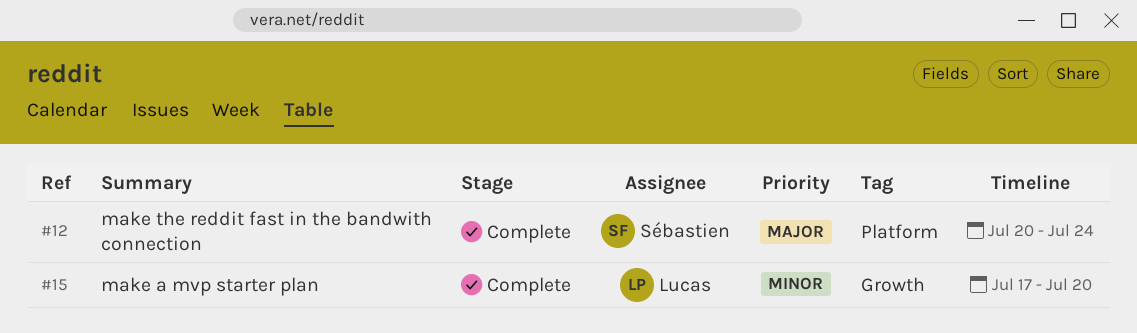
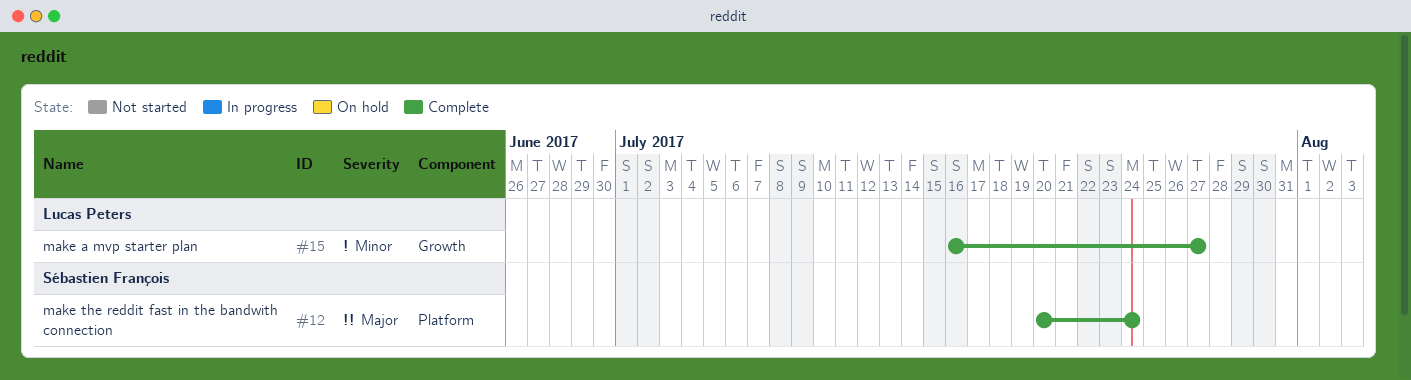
#15, start: Jul 17 -> Jul 16
#15, due: Jul 20 -> Jul 27

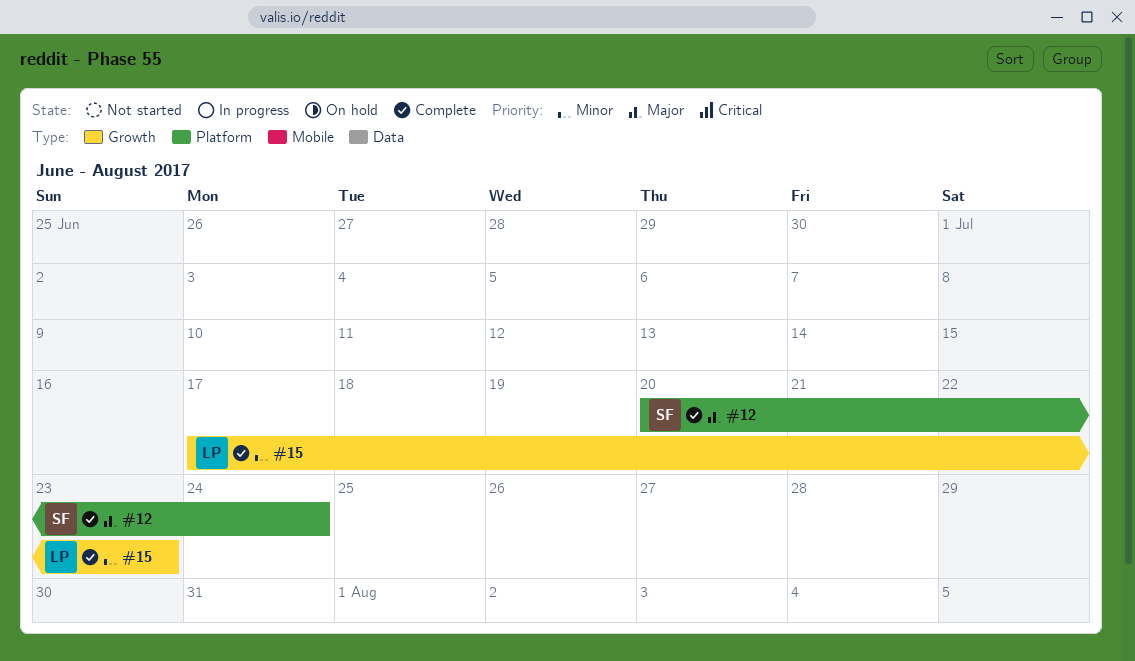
#15, start: Jul 16 -> Jul 17
#15, due: Jul 27 -> Jul 23

